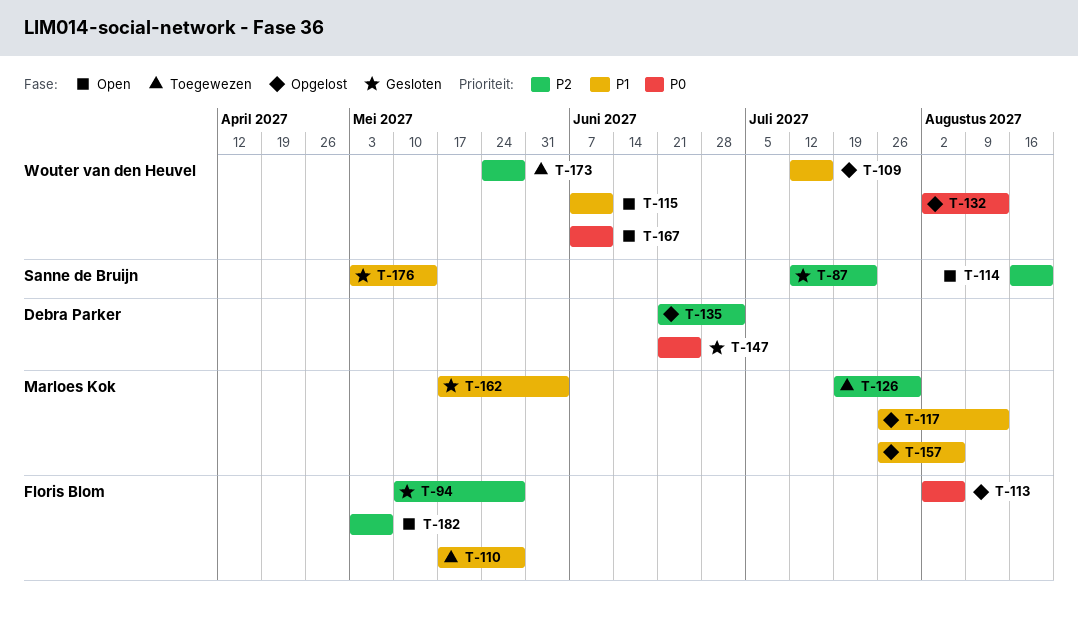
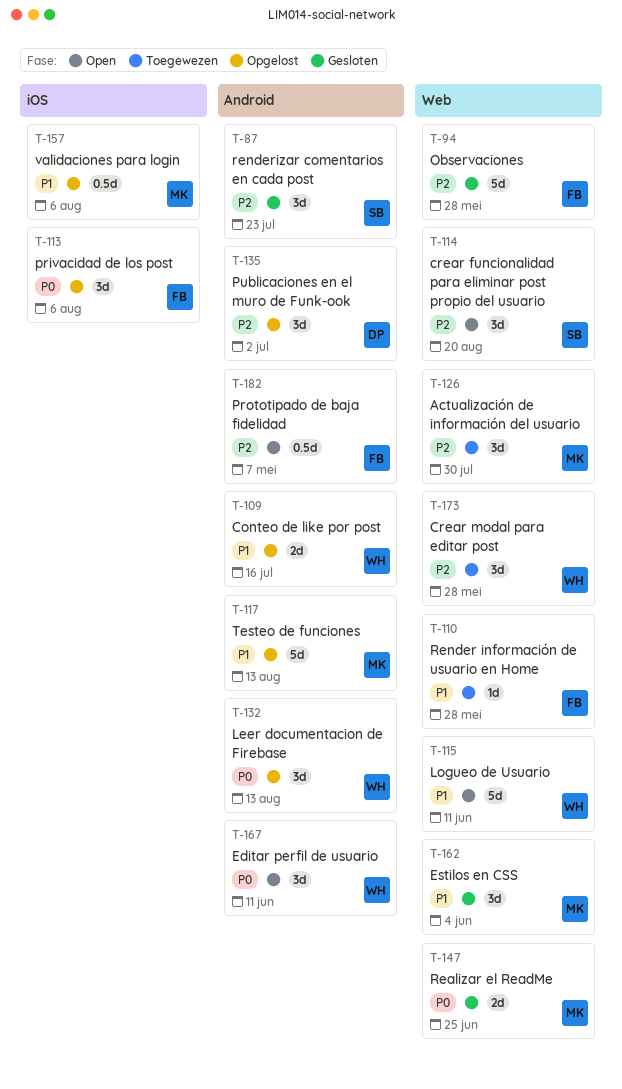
T-147, owner: Debra Parker -> Marloes Kok
T-176: present -> none

